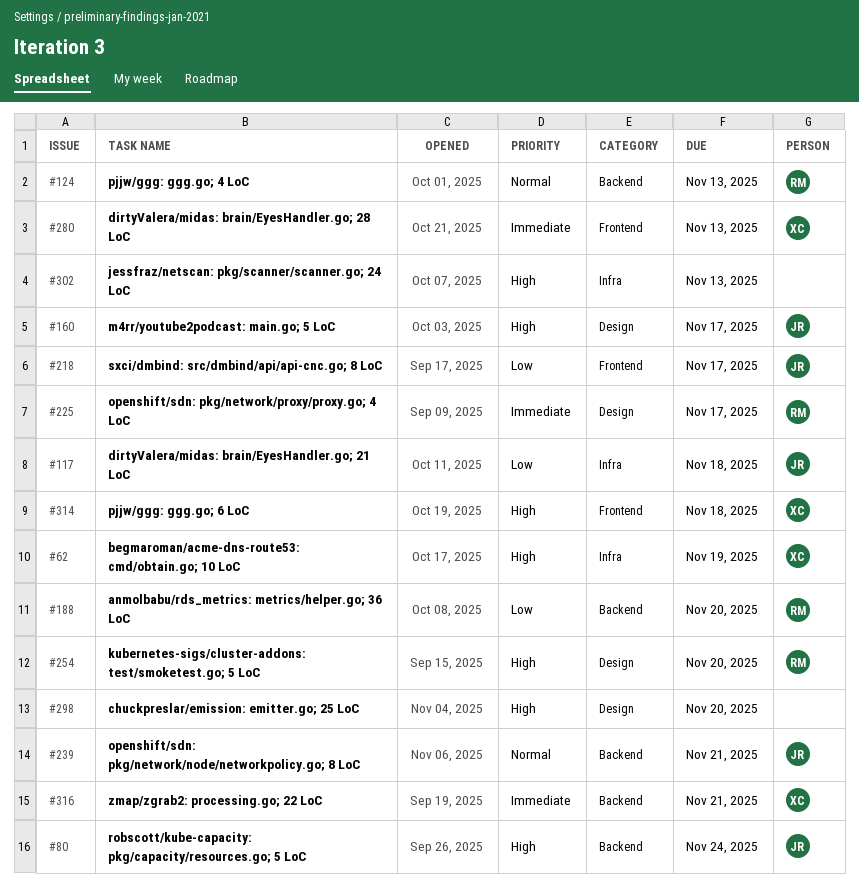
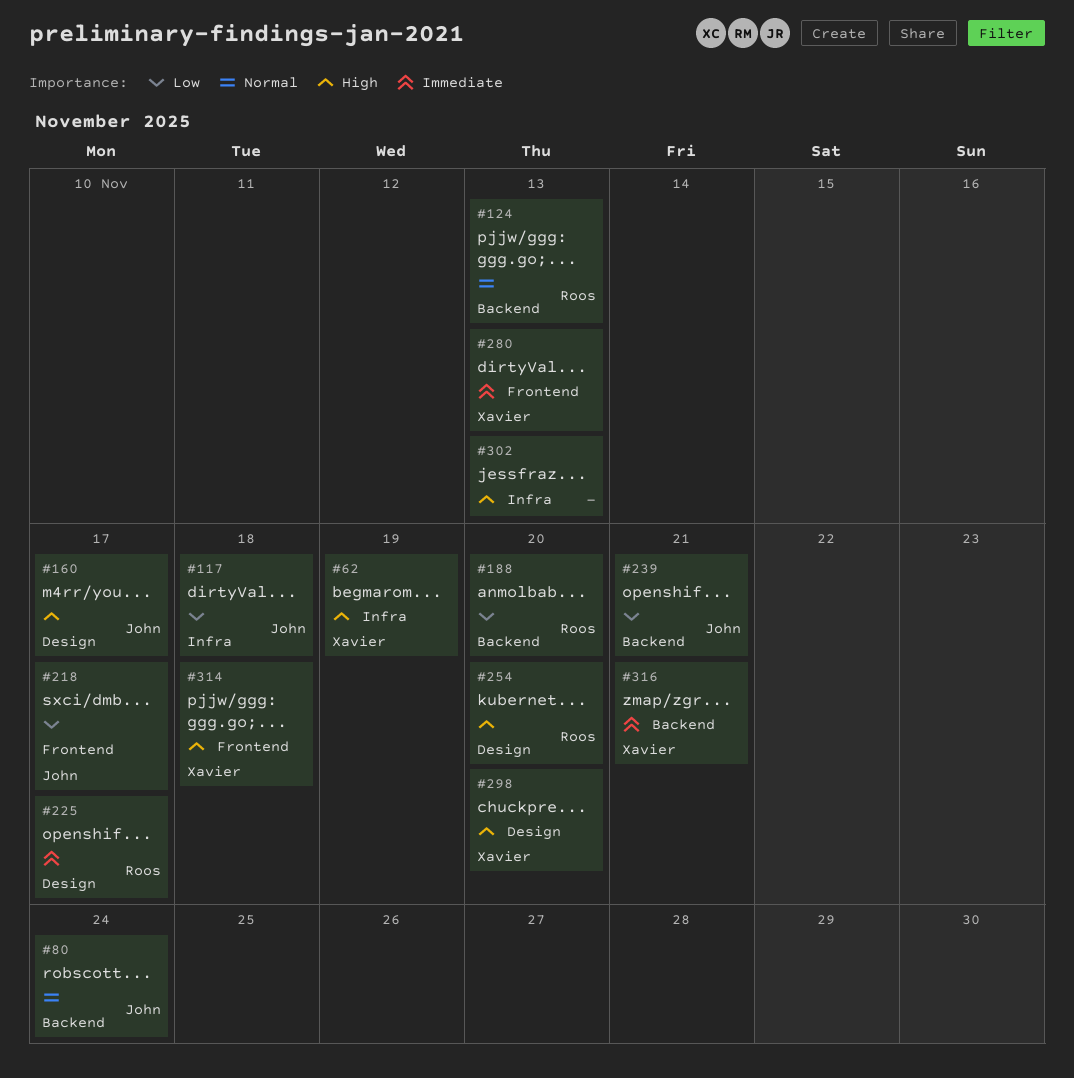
#80, priority: High -> Normal
#239, priority: Normal -> Low
#298, owner: none -> Xavier

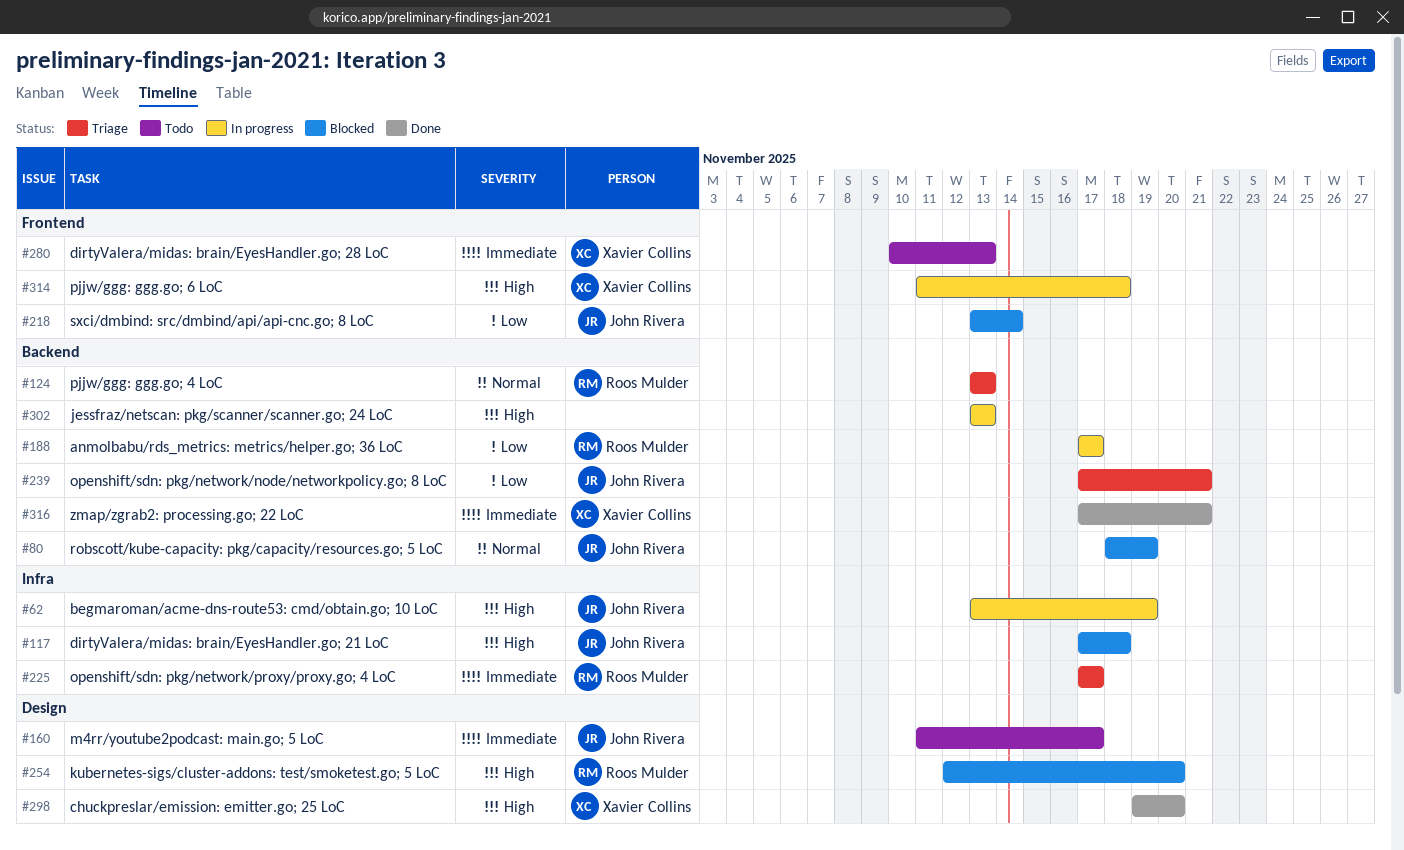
#62, owner: Xavier Collins -> John Rivera
#80, due: Nov 24 -> Nov 19
#117, priority: Low -> High
#160, priority: High -> Immediate
#188, due: Nov 20 -> Nov 17
#218, due: Nov 17 -> Nov 14
#225, label: Design -> Infra
#302, label: Infra -> Backend

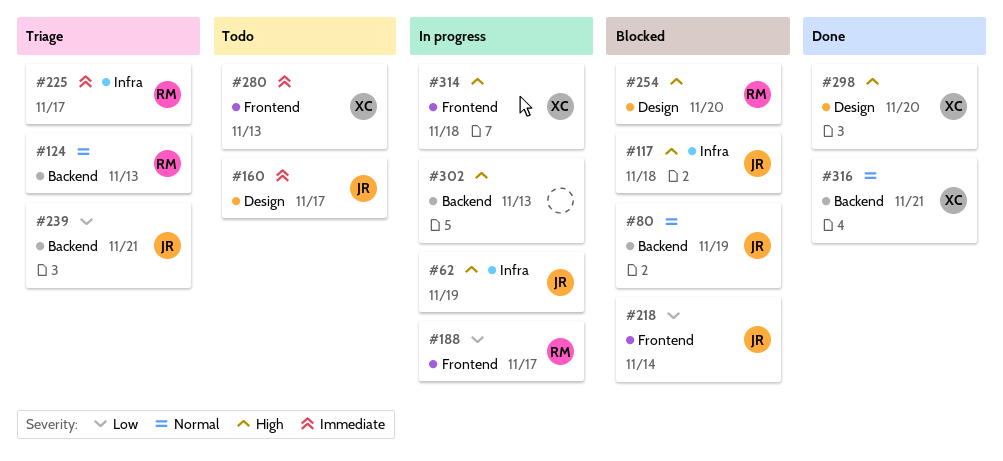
#188, label: Backend -> Frontend
#316, priority: Immediate -> Normal

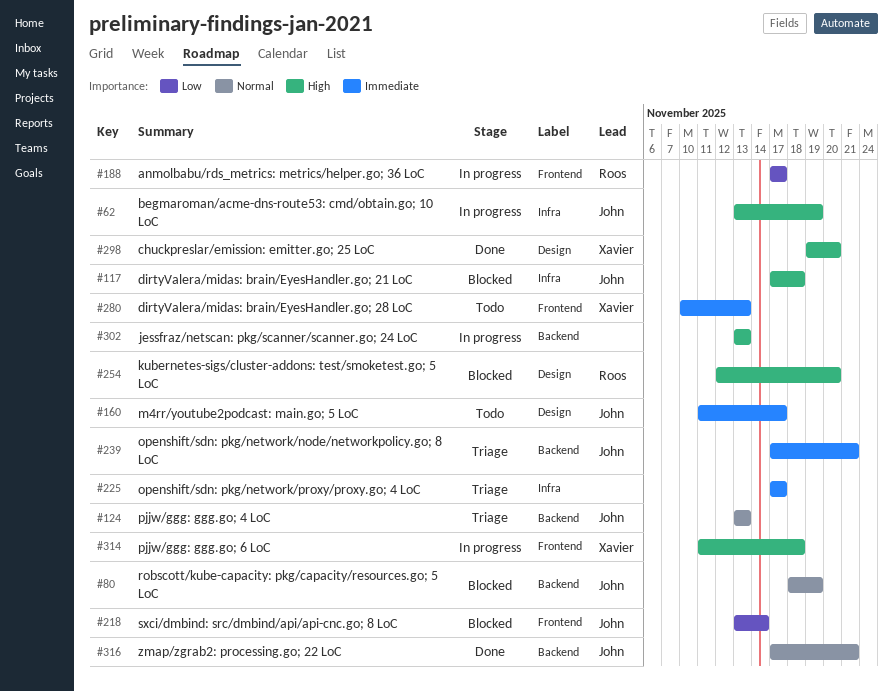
#124, owner: Roos -> John
#225, owner: Roos -> none
#239, priority: Low -> Immediate
#316, owner: Xavier -> John

